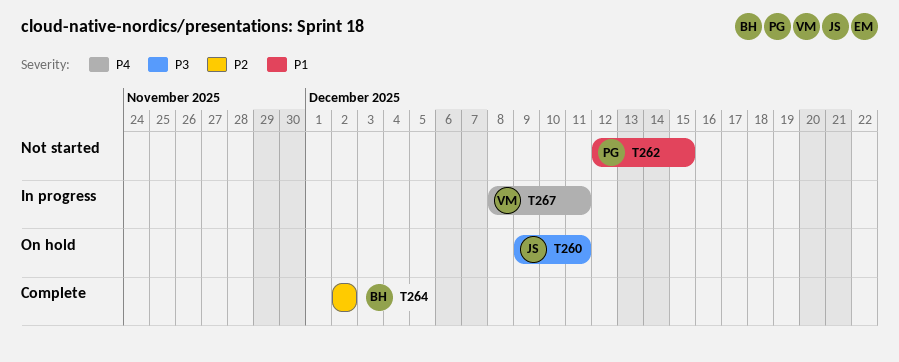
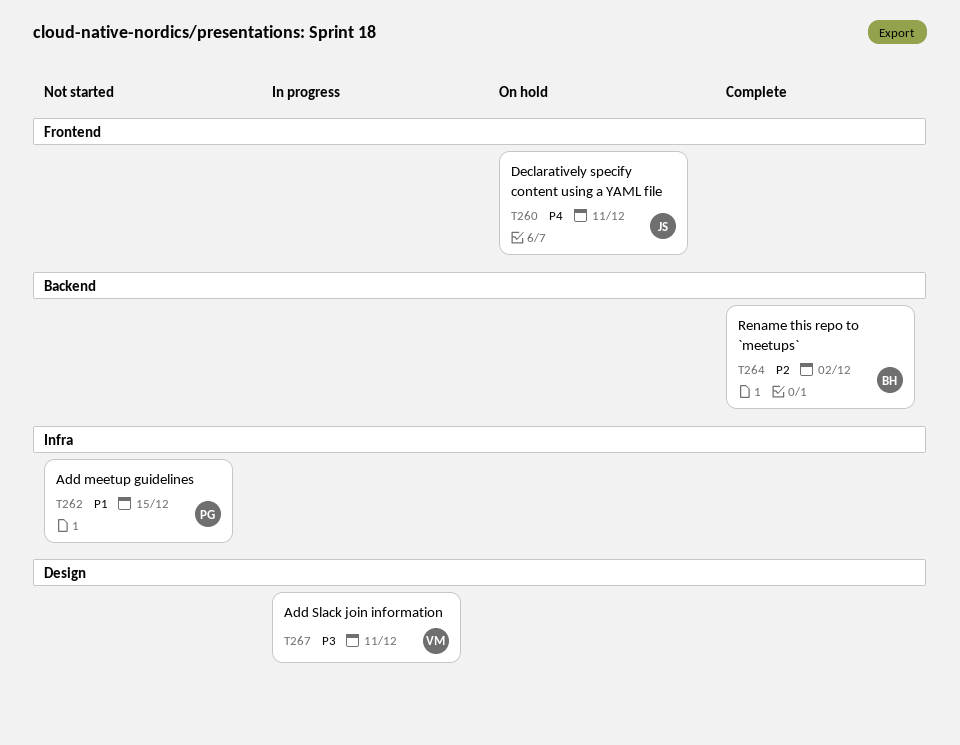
T260, priority: P3 -> P4
T267, priority: P4 -> P3

